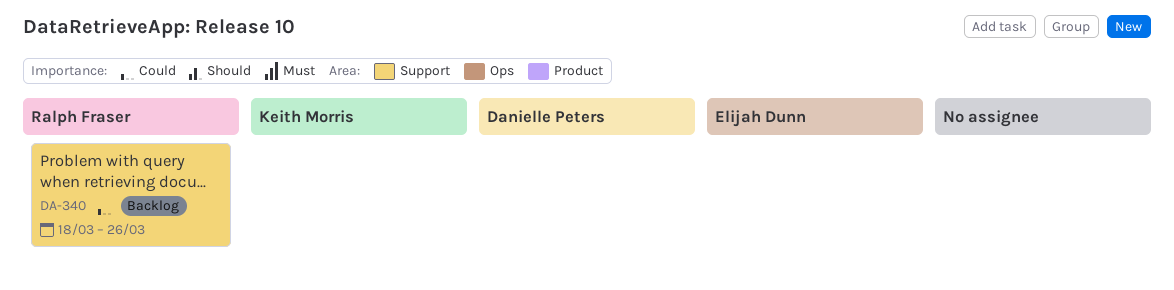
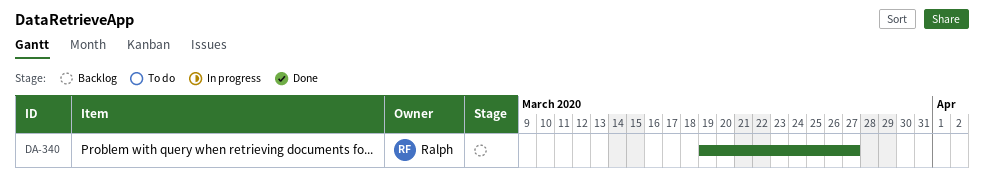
DA-340, start: Mar 18 -> Mar 19
DA-340, due: Mar 26 -> Mar 27

